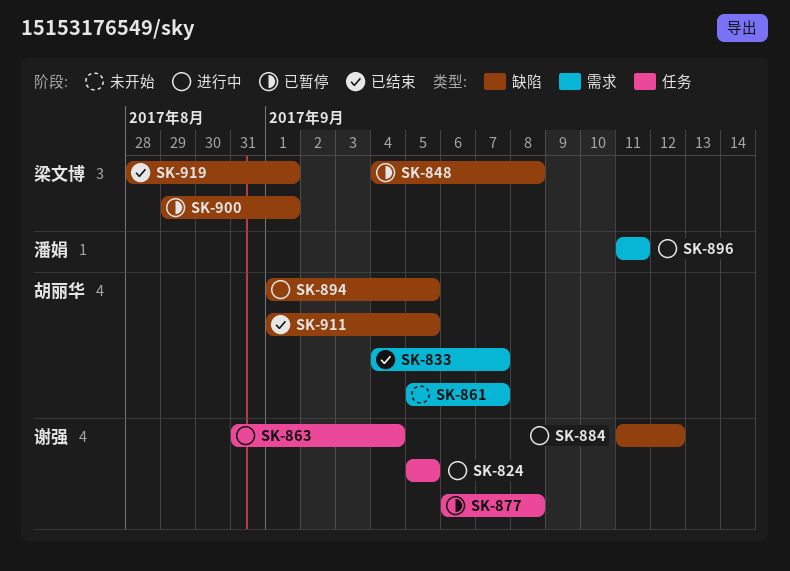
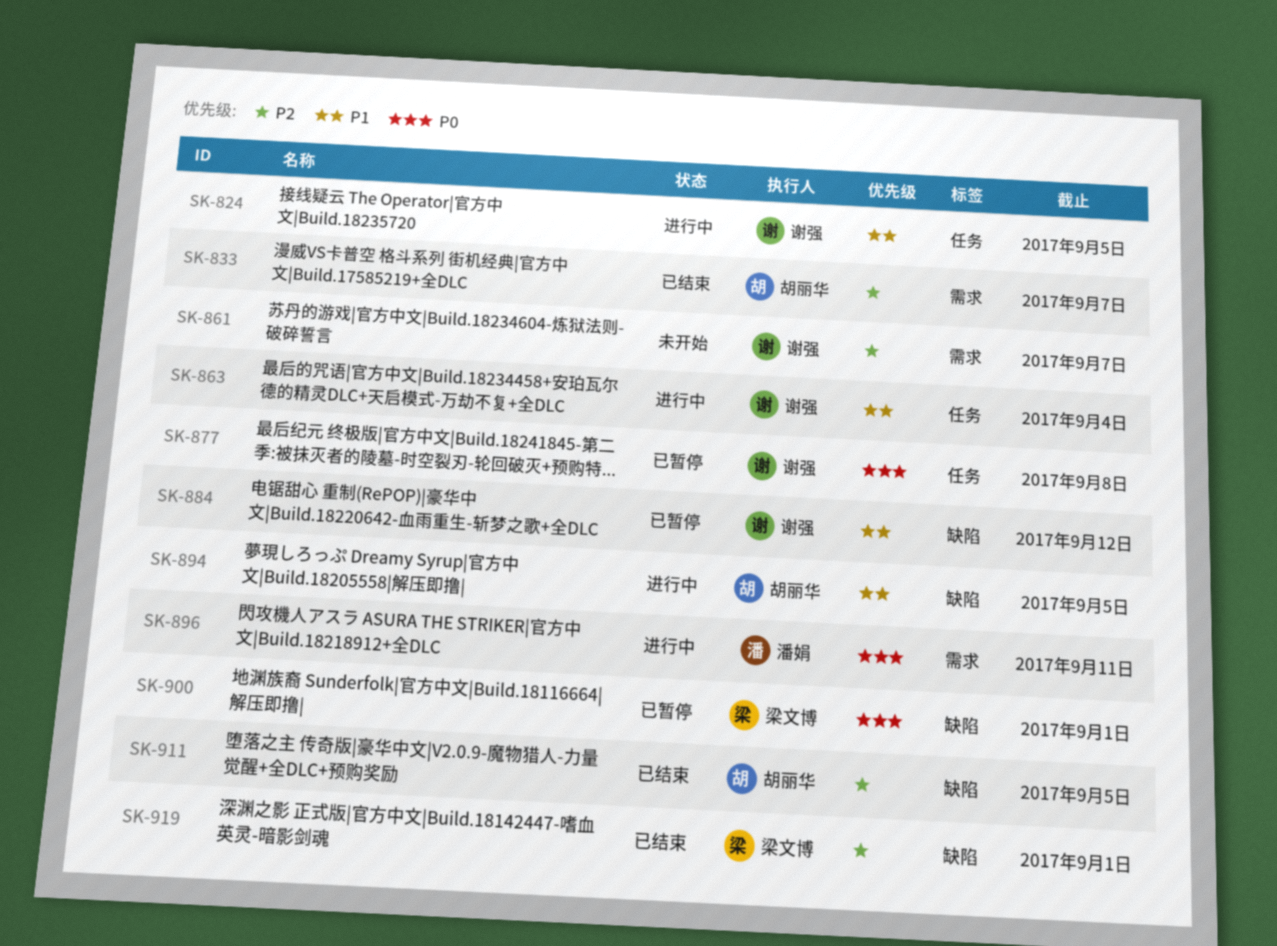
SK-848: present -> none
SK-861, owner: 胡丽华 -> 谢强
SK-884, status: 进行中 -> 已暂停

